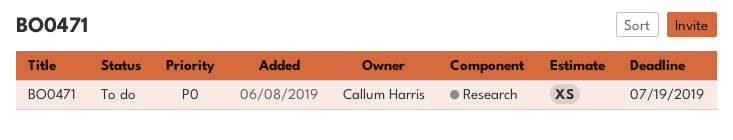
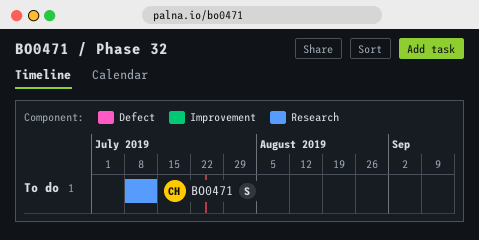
BO0471, estimate: XS -> S
BO0471, due: Jul 19 -> Jul 12

